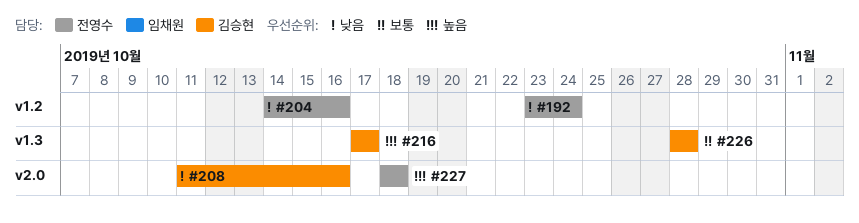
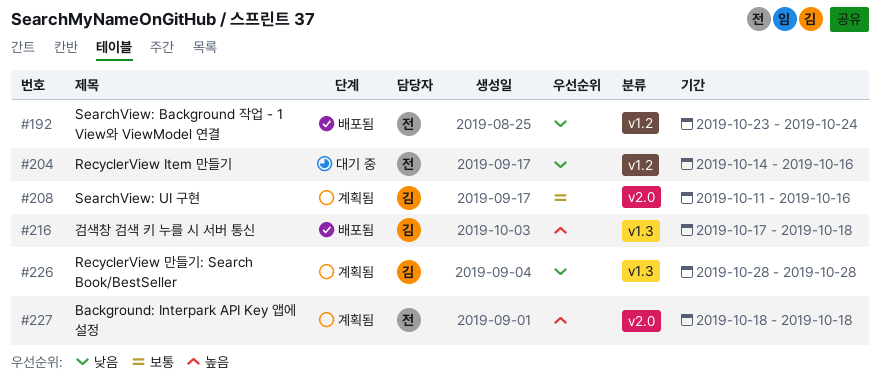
#208, priority: 낮음 -> 보통
#216, due: Oct 17 -> Oct 18
#226, priority: 보통 -> 낮음

